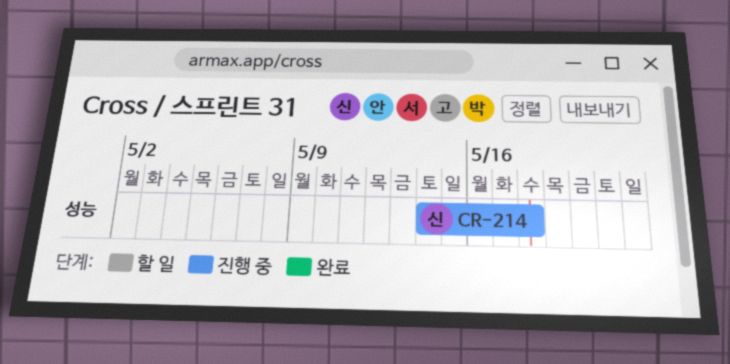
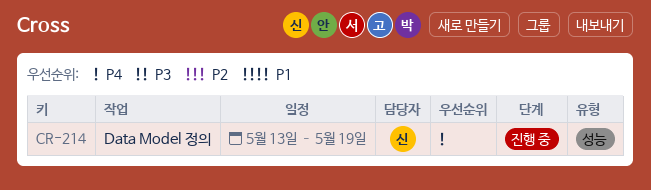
CR-214, start: May 14 -> May 13
CR-214, due: May 18 -> May 19

